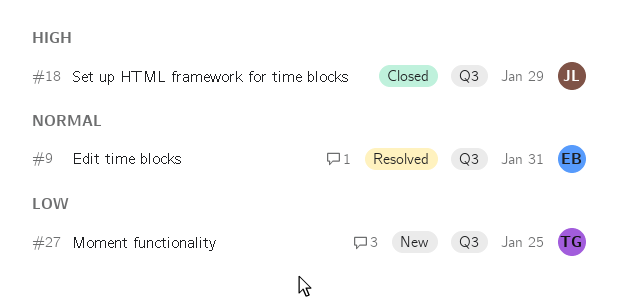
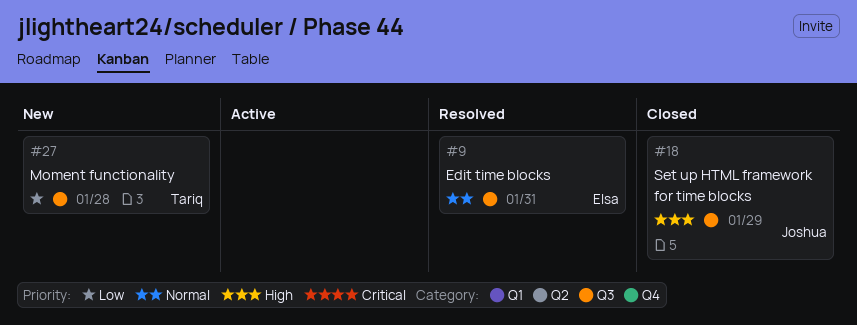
#27, due: Jan 25 -> Jan 28

